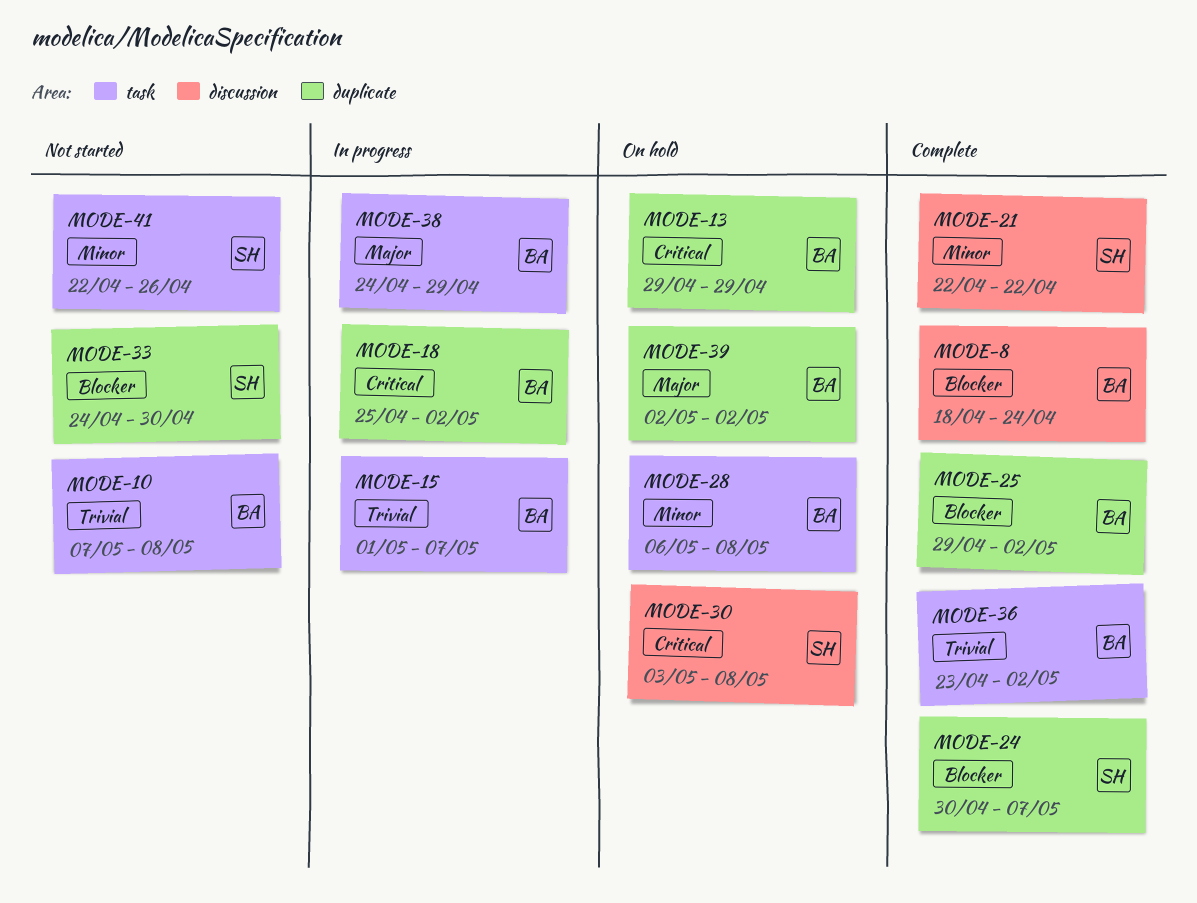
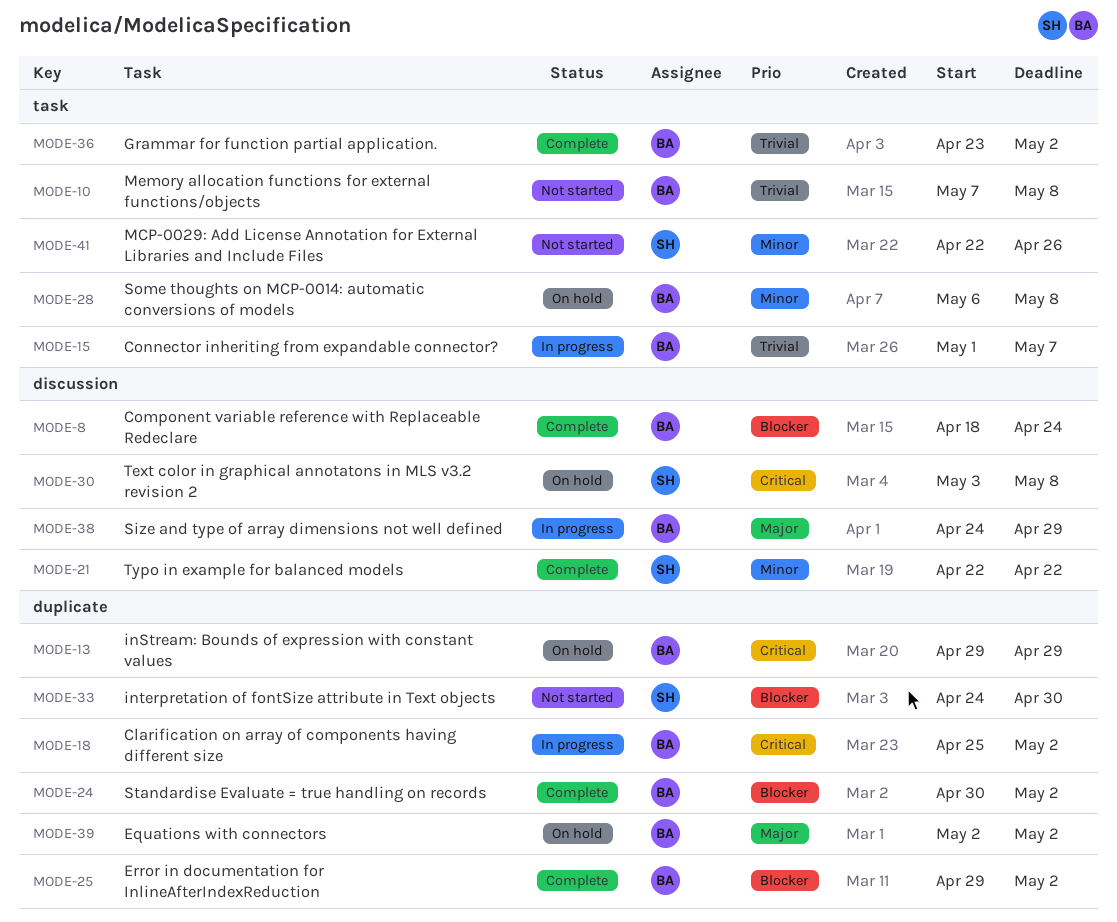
MODE-24, owner: SH -> BA
MODE-24, due: May 7 -> May 2
MODE-38, label: task -> discussion

